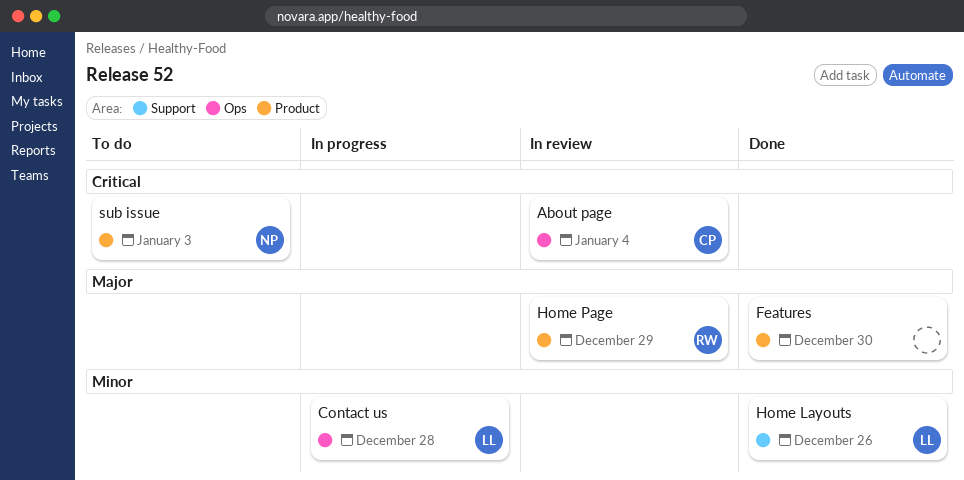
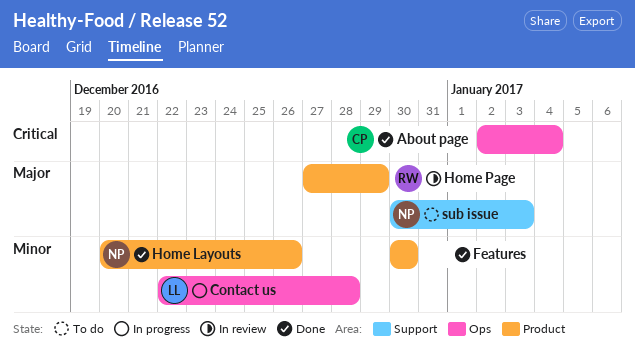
About page, status: In review -> Done
Features, priority: Major -> Minor
Home Layouts, owner: LL -> NP
Home Layouts, label: Support -> Product
sub issue, priority: Critical -> Major
sub issue, label: Product -> Support

